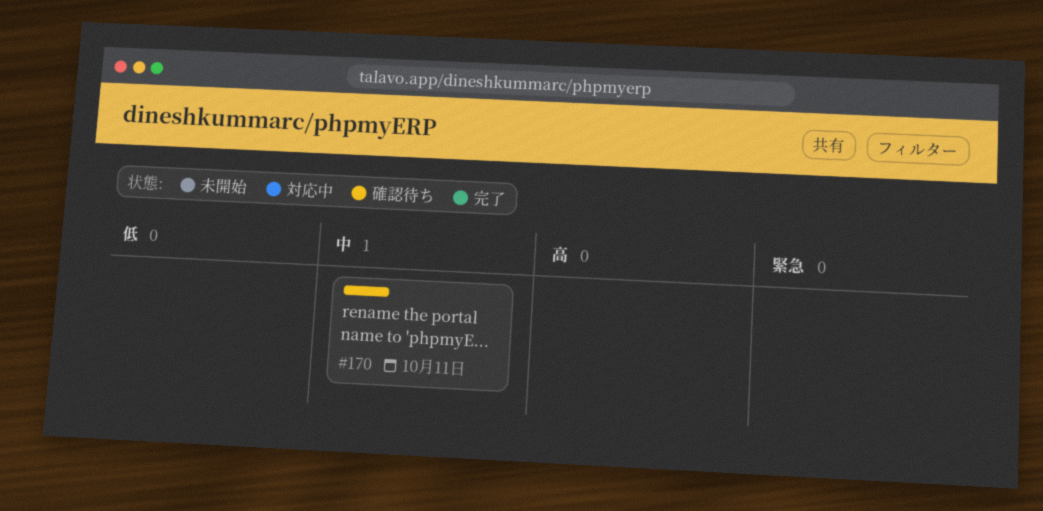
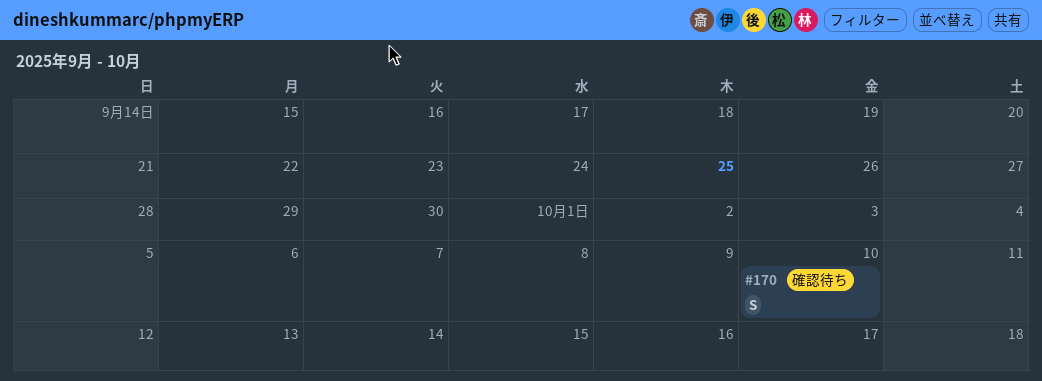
#170, due: Oct 11 -> Oct 10

